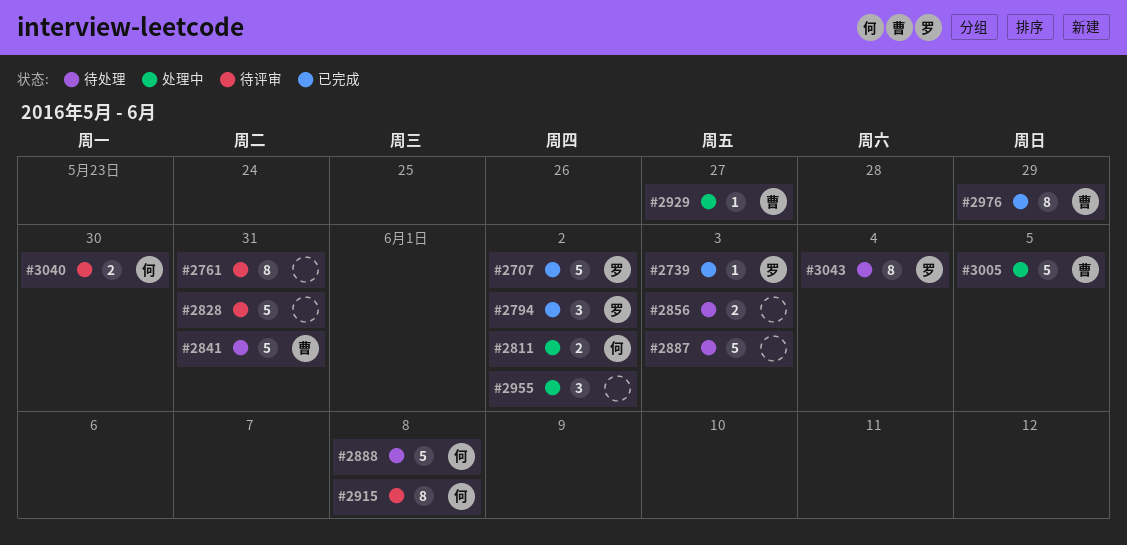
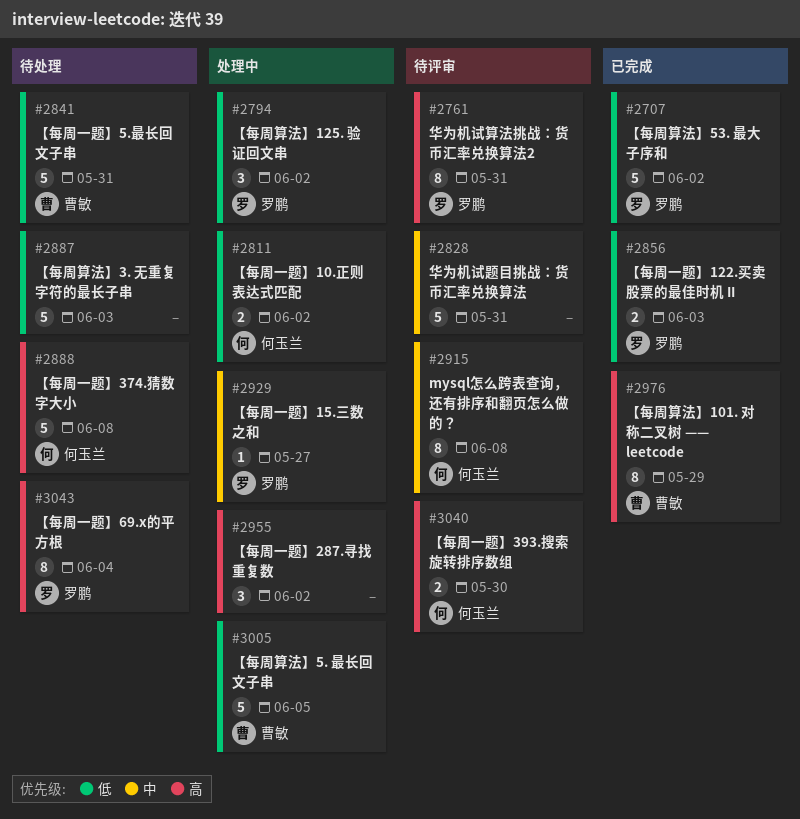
#2739: present -> none
#2761, owner: none -> 罗鹏
#2794, status: 已完成 -> 处理中
#2856, status: 待处理 -> 已完成
#2856, owner: none -> 罗鹏
#2929, owner: 曹敏 -> 罗鹏

